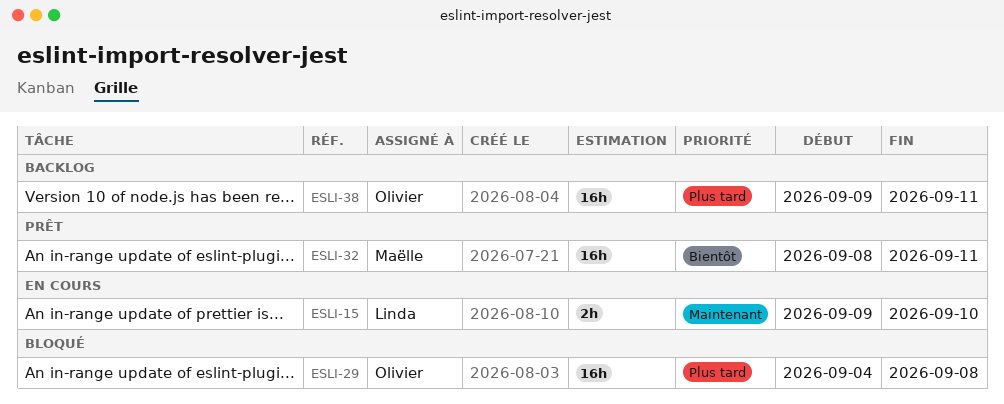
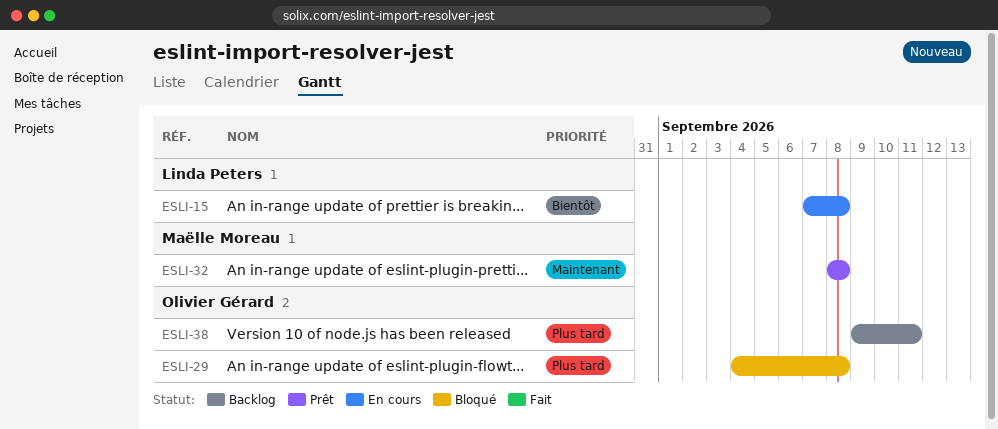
ESLI-15, priority: Maintenant -> Bientôt
ESLI-15, start: Sep 9 -> Sep 7
ESLI-15, due: Sep 10 -> Sep 8
ESLI-32, priority: Bientôt -> Maintenant
ESLI-32, due: Sep 11 -> Sep 8

